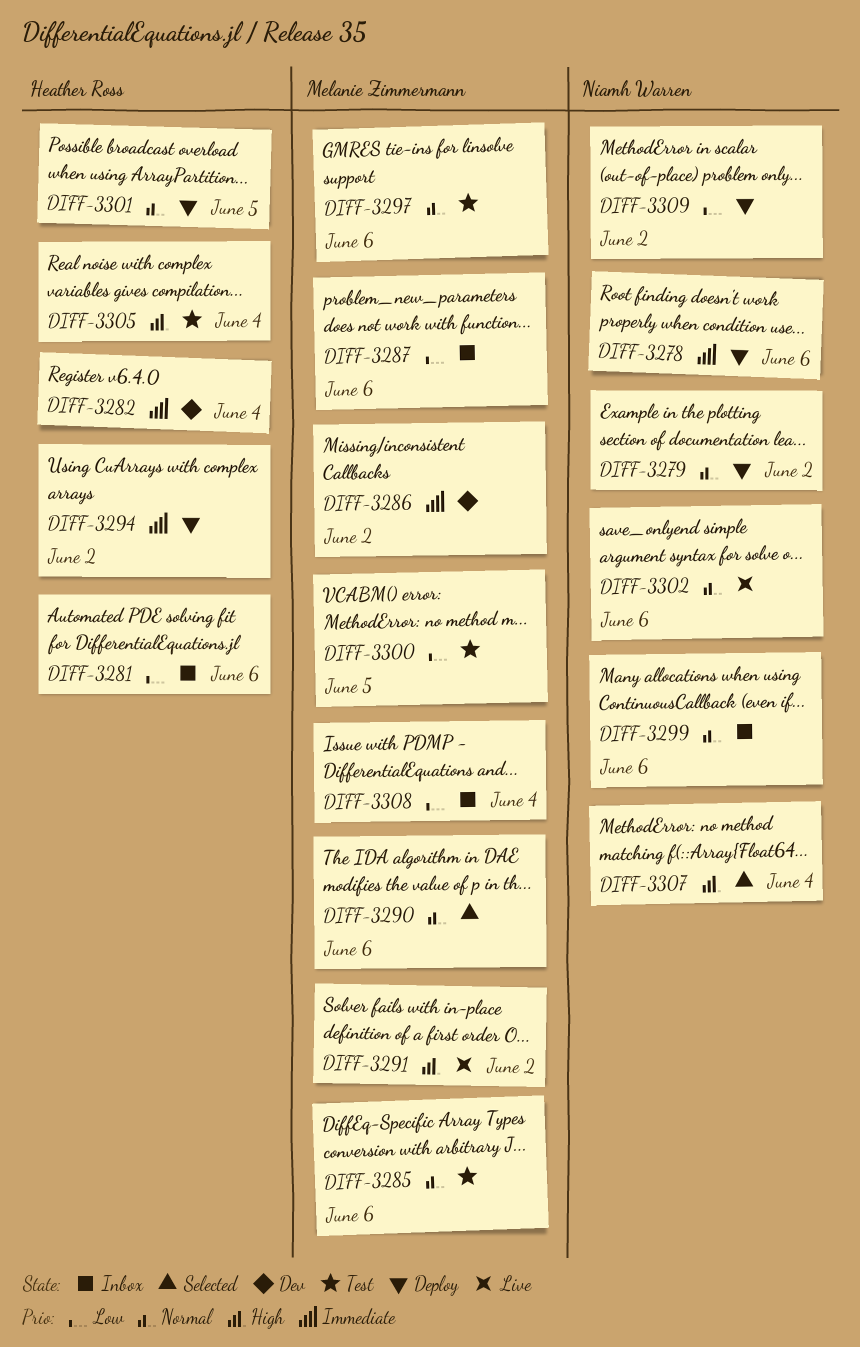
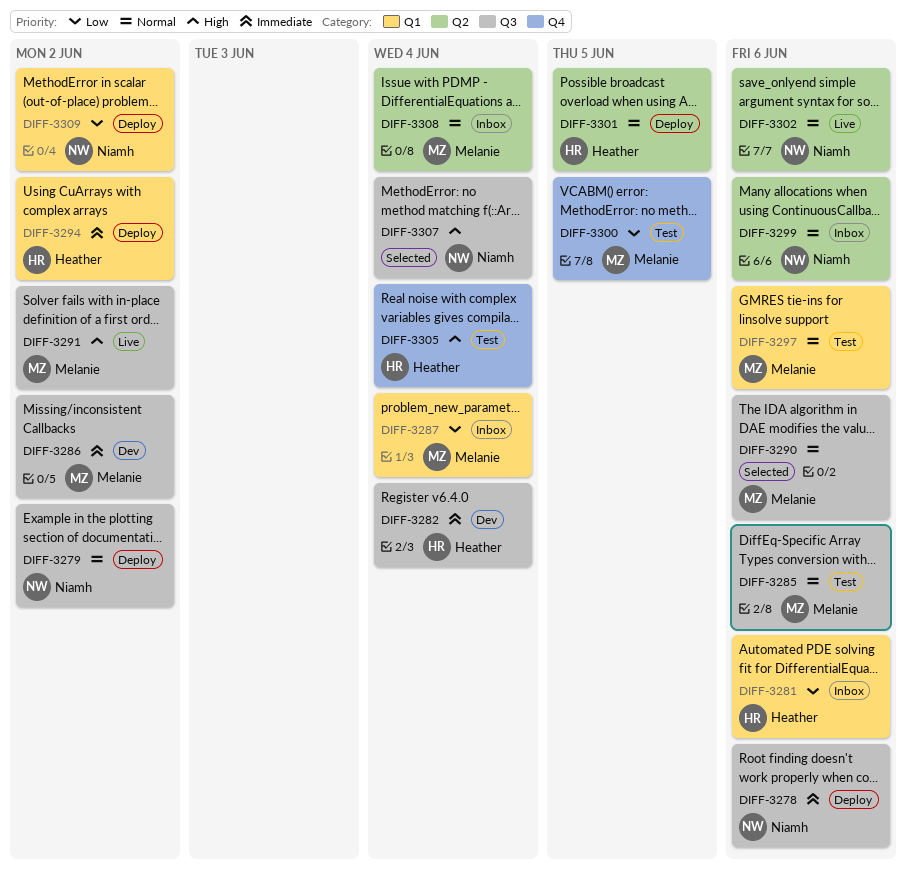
DIFF-3287, due: Jun 6 -> Jun 4
DIFF-3308, priority: Low -> Normal

